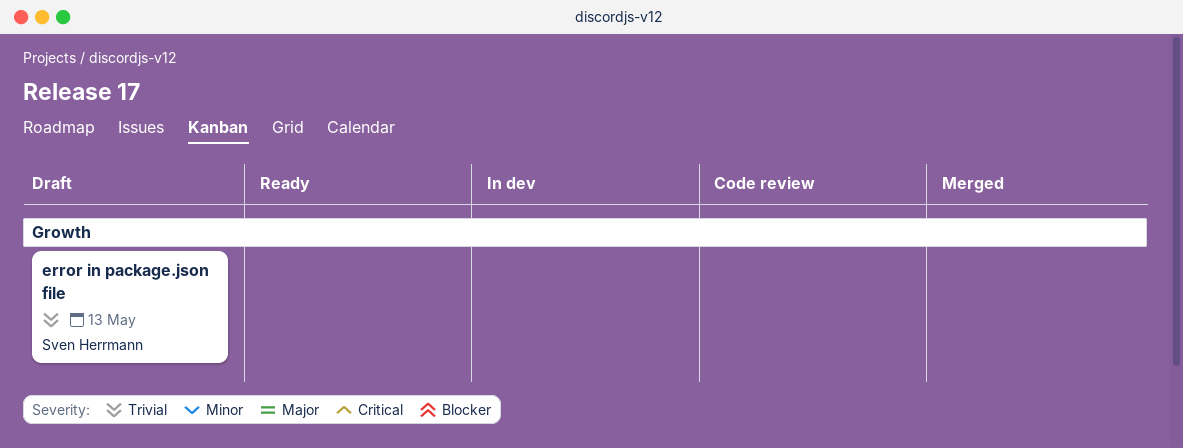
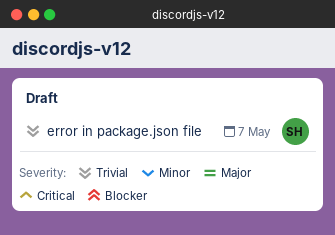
error in package.json file, due: May 13 -> May 7

